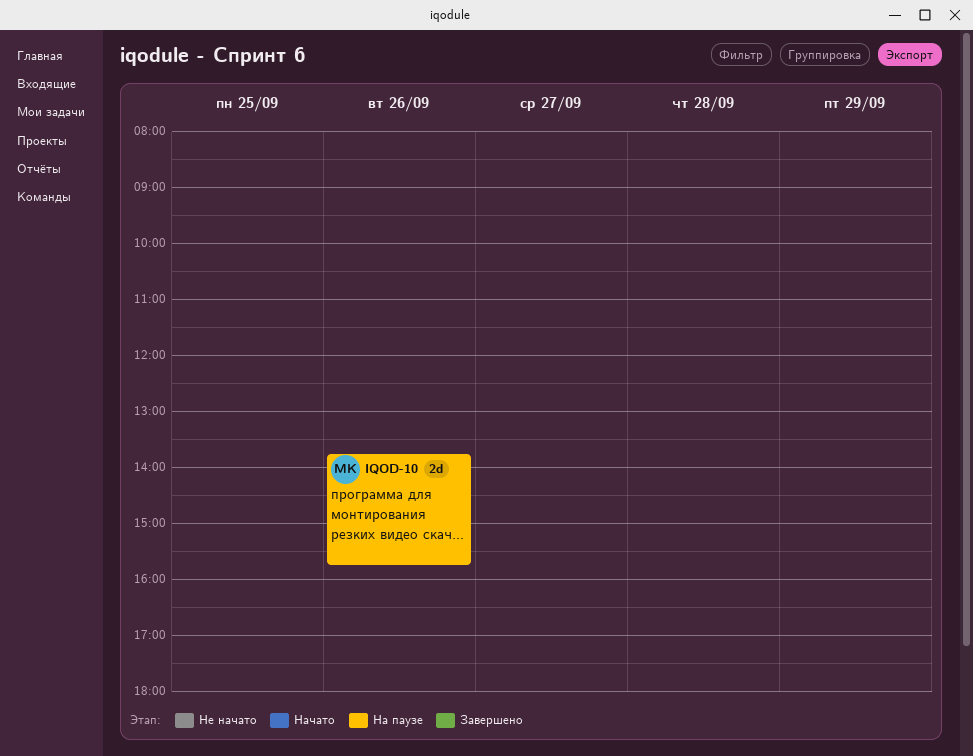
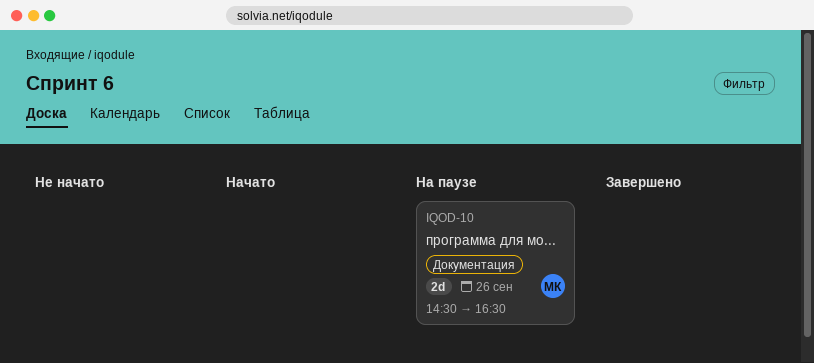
IQOD-10, begins: 13:45 -> 14:30
IQOD-10, ends: 15:45 -> 16:30

